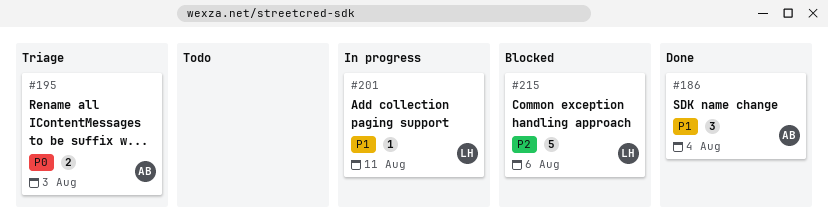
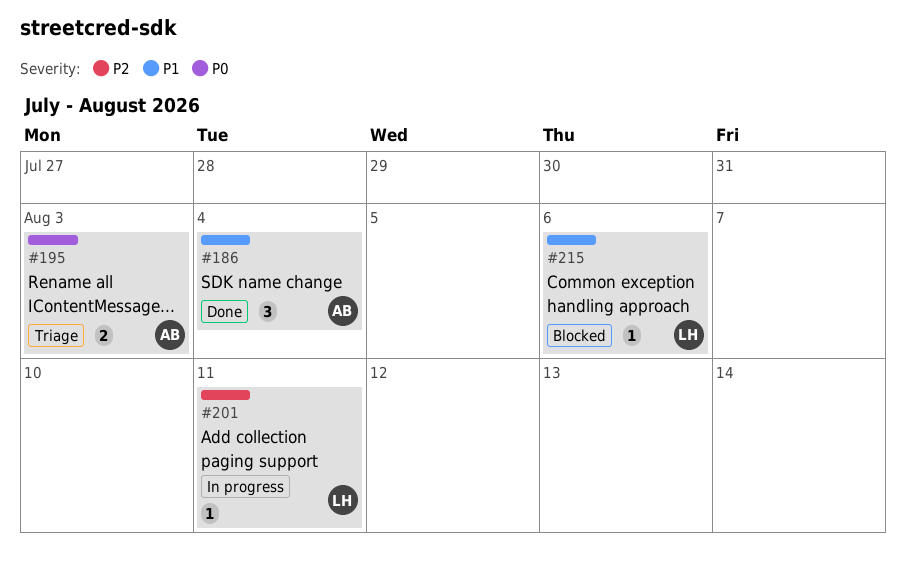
#201, priority: P1 -> P2
#215, priority: P2 -> P1
#215, estimate: 5 -> 1

